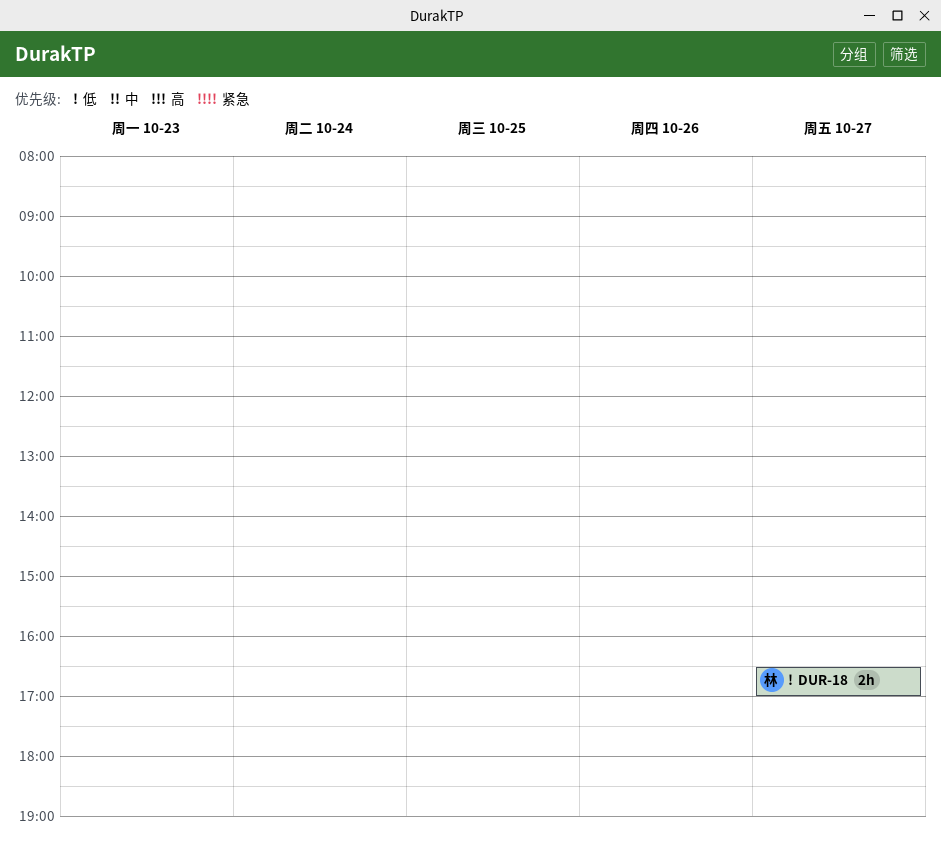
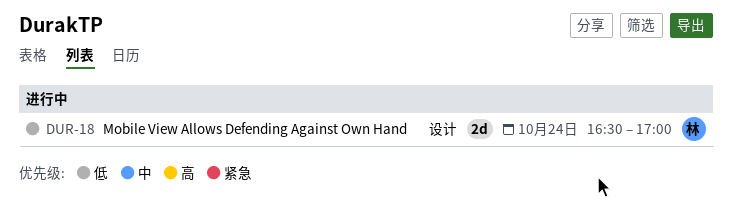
DUR-18, estimate: 2h -> 2d
DUR-18, day: Oct 27 -> Oct 24

